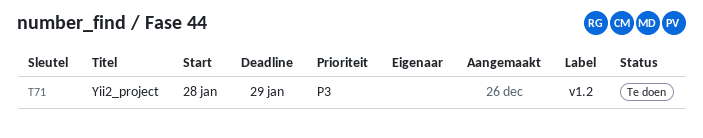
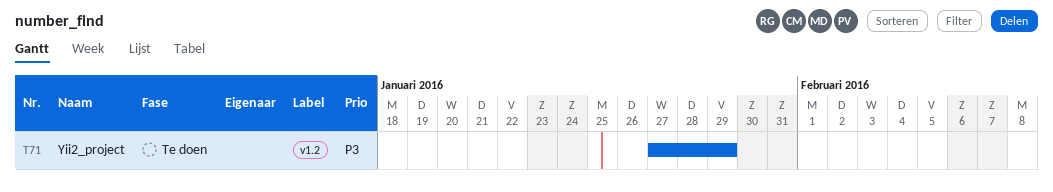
T71, start: Jan 28 -> Jan 27

